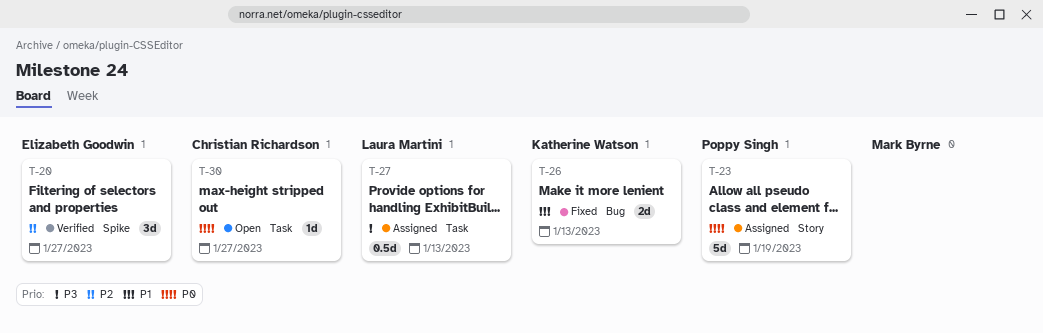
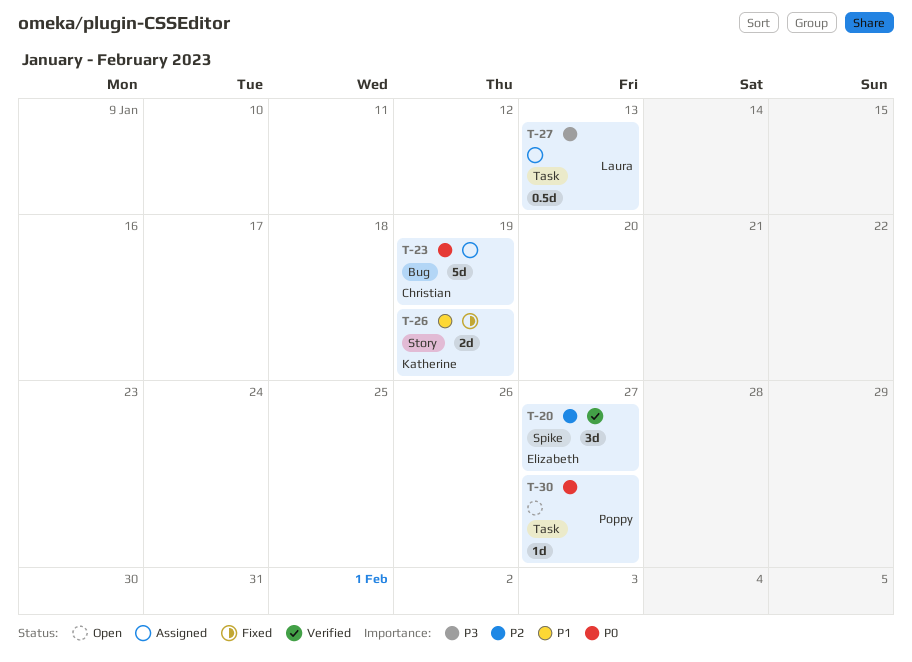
T-23, owner: Poppy Singh -> Christian Richardson
T-23, label: Story -> Bug
T-26, label: Bug -> Story
T-26, due: Jan 13 -> Jan 19
T-30, owner: Christian Richardson -> Poppy Singh

